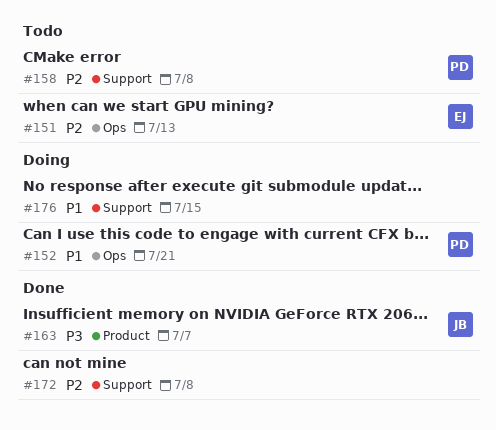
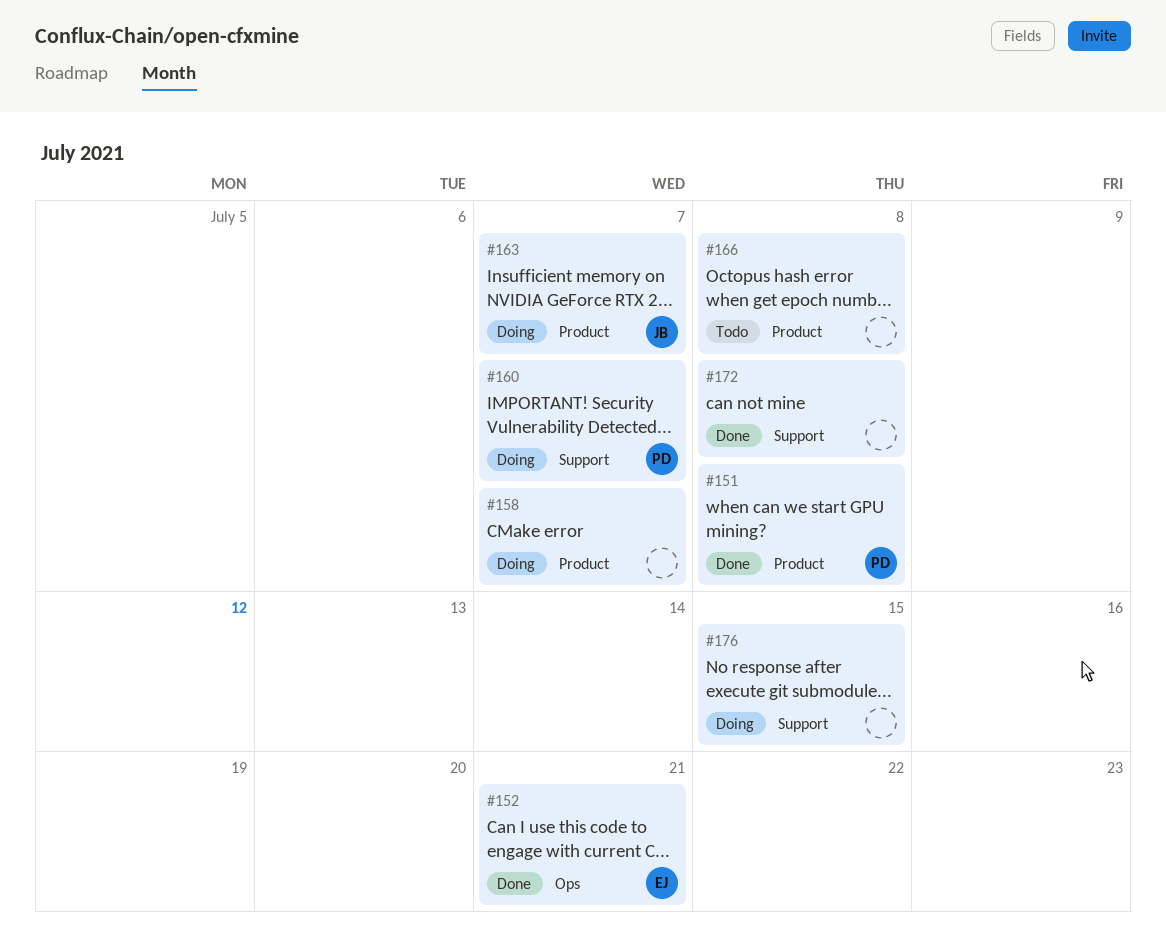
#151, status: Todo -> Done
#151, owner: EJ -> PD
#151, label: Ops -> Product
#151, due: Jul 13 -> Jul 8
#152, status: Doing -> Done
#152, owner: PD -> EJ
#158, status: Todo -> Doing
#158, owner: PD -> none
#158, label: Support -> Product
#158, due: Jul 8 -> Jul 7
#160: none -> present
#163, status: Done -> Doing
#166: none -> present

